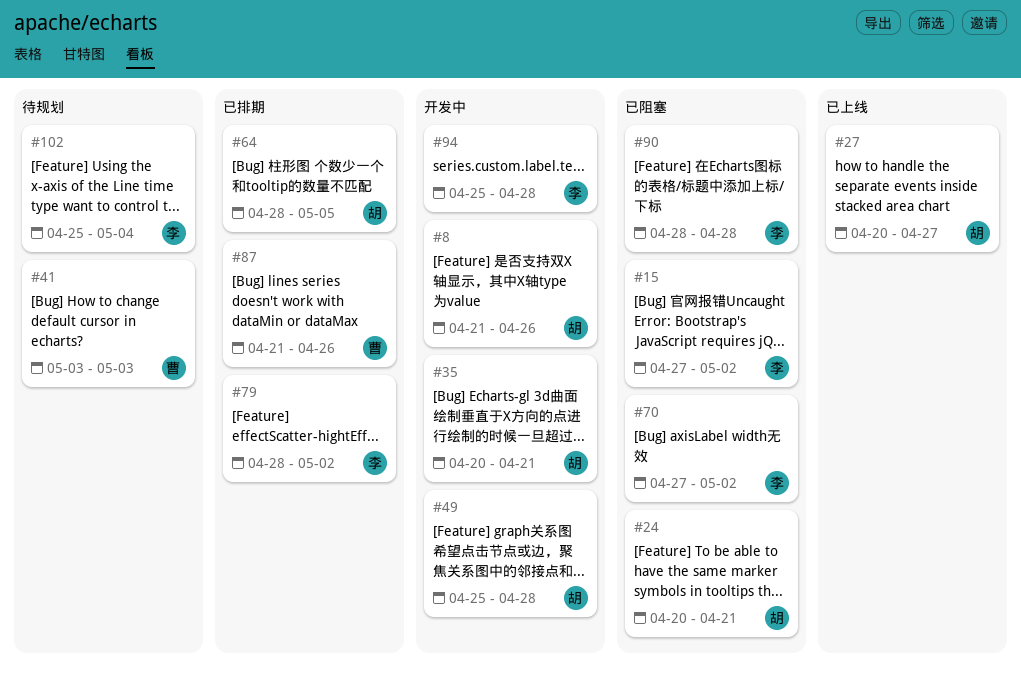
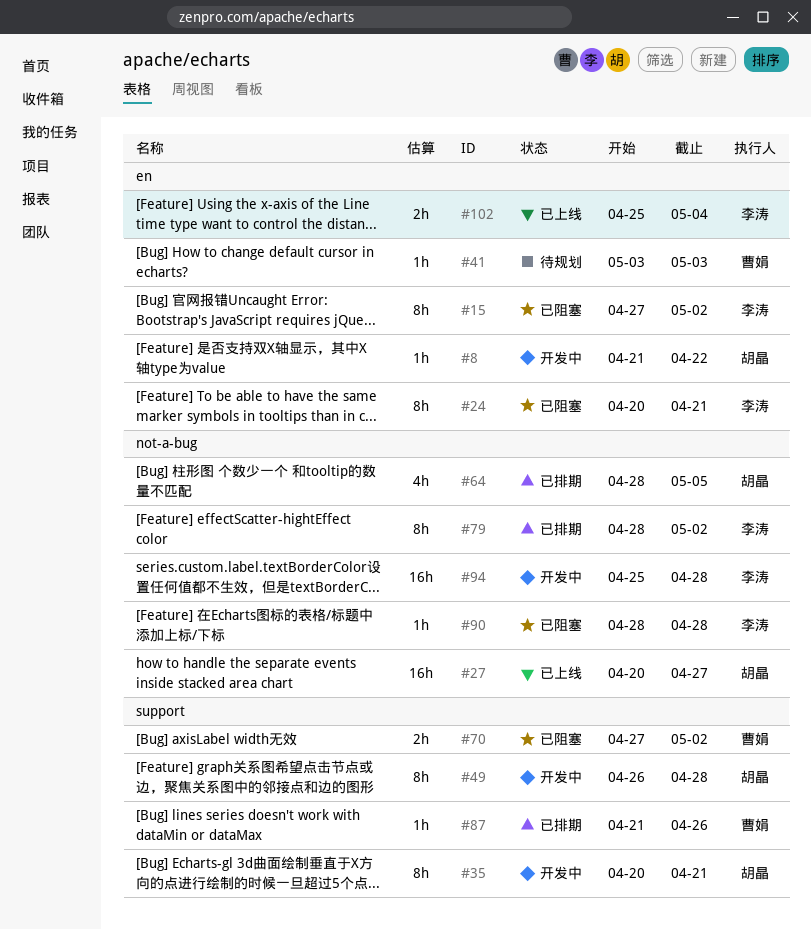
#8, due: Apr 26 -> Apr 22
#24, owner: 胡晶 -> 李涛
#49, start: Apr 25 -> Apr 26
#70, owner: 李涛 -> 曹娟
#102, status: 待规划 -> 已上线

